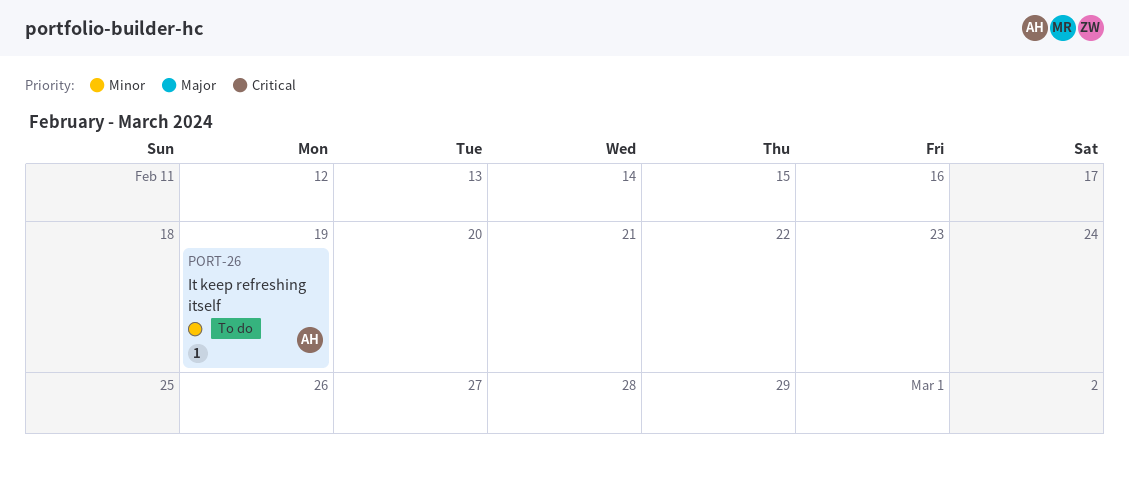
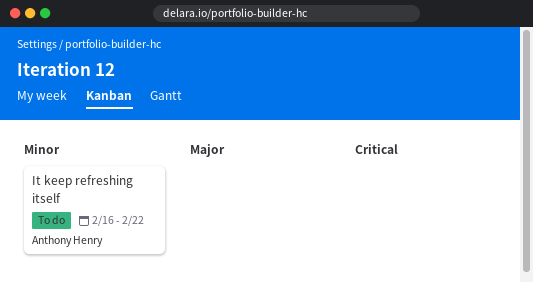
It keep refreshing itself, due: Feb 19 -> Feb 22

